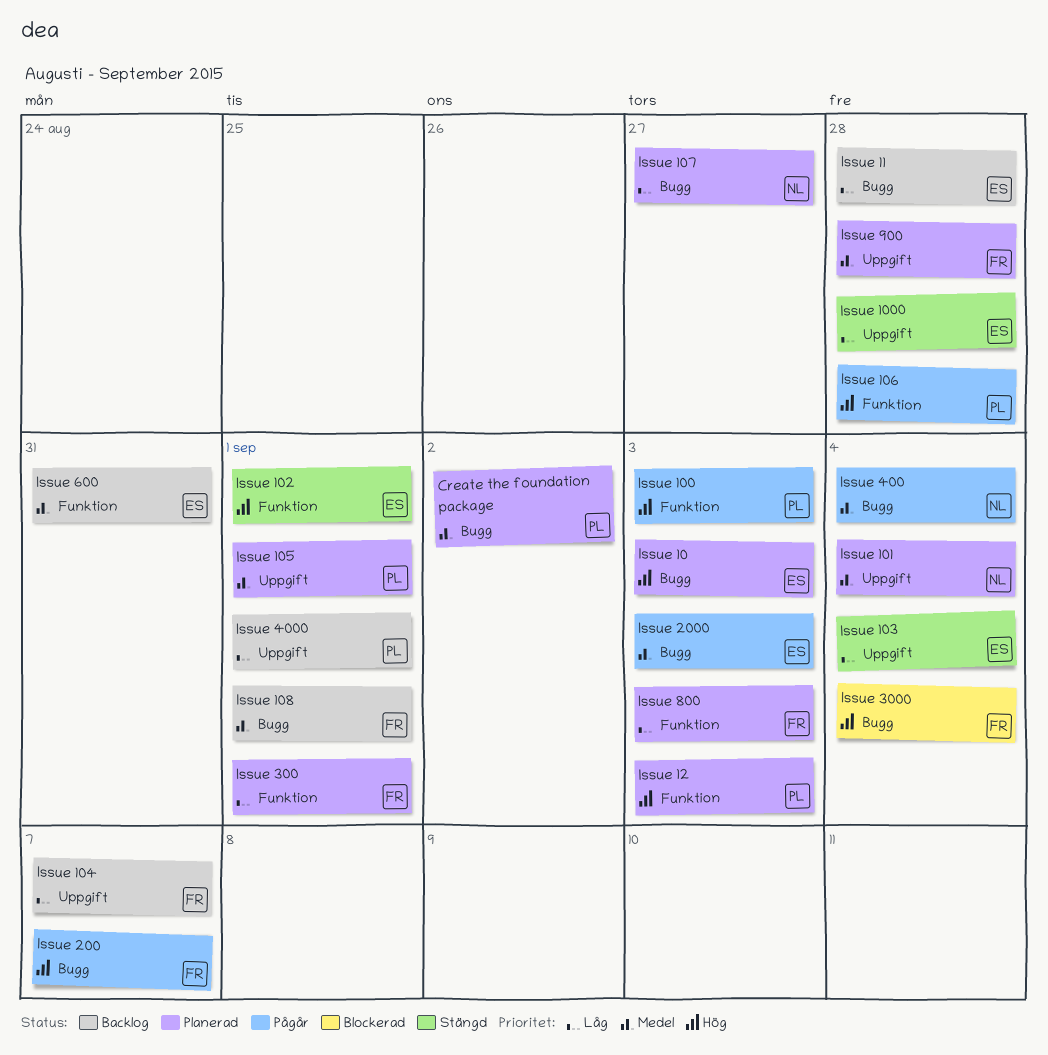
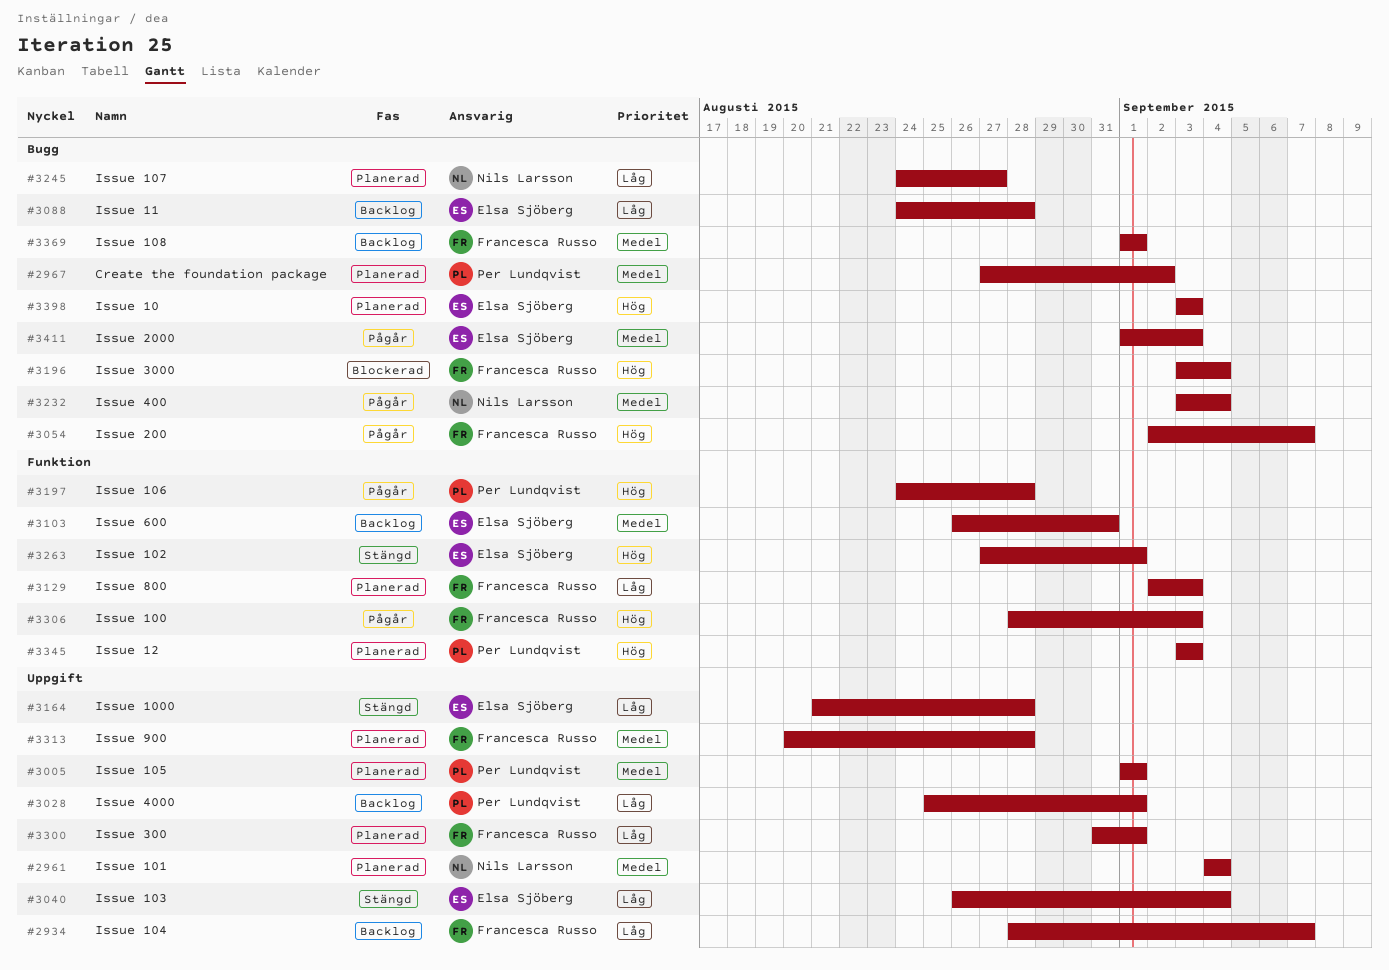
Issue 100, owner: Per Lundqvist -> Francesca Russo
Issue 300, label: Funktion -> Uppgift

